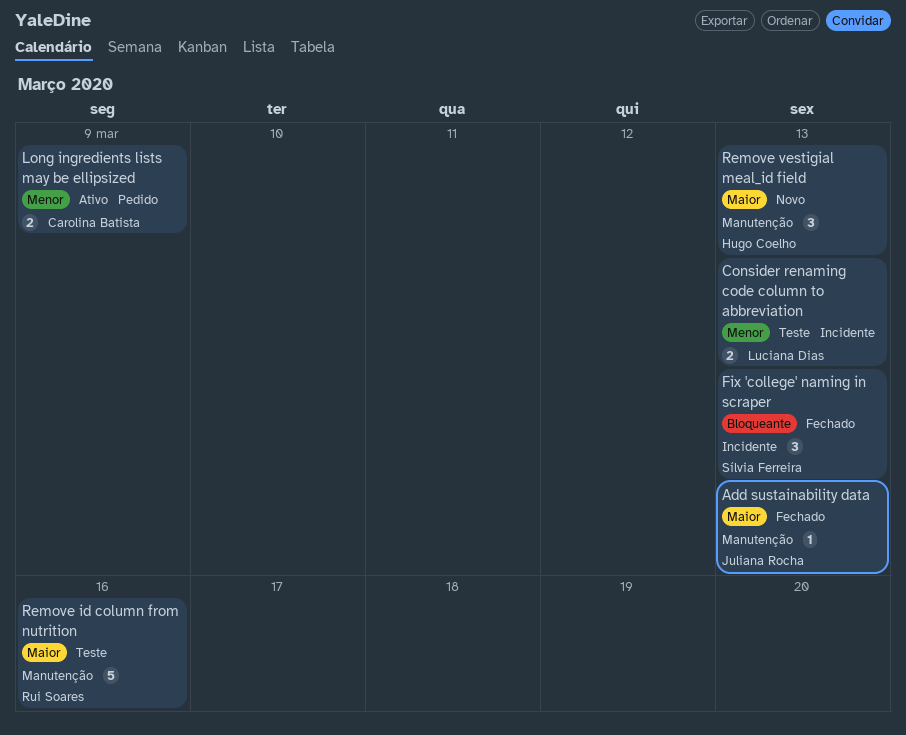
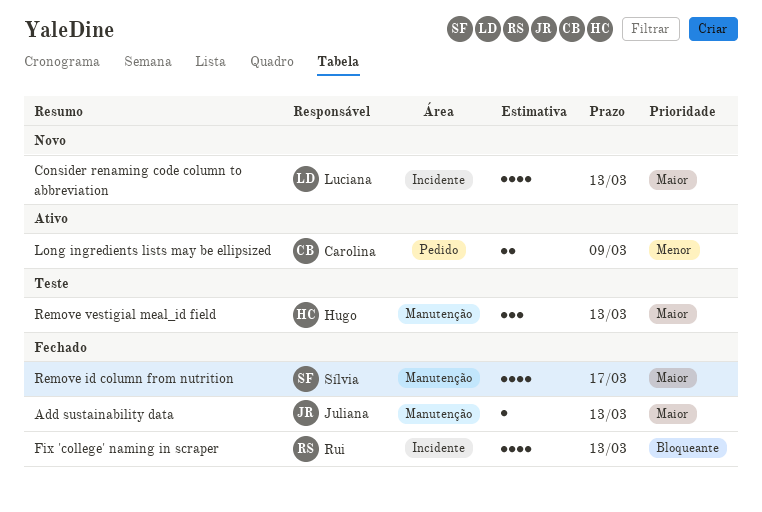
Consider renaming code column to abbreviation, status: Teste -> Novo
Consider renaming code column to abbreviation, priority: Menor -> Maior
Consider renaming code column to abbreviation, estimate: 2 -> 4
Fix 'college' naming in scraper, owner: Sílvia Ferreira -> Rui Soares
Fix 'college' naming in scraper, estimate: 3 -> 4
Remove id column from nutrition, status: Teste -> Fechado
Remove id column from nutrition, owner: Rui Soares -> Sílvia Ferreira
Remove id column from nutrition, estimate: 5 -> 4
Remove id column from nutrition, due: Mar 16 -> Mar 17
Remove vestigial meal_id field, status: Novo -> Teste

